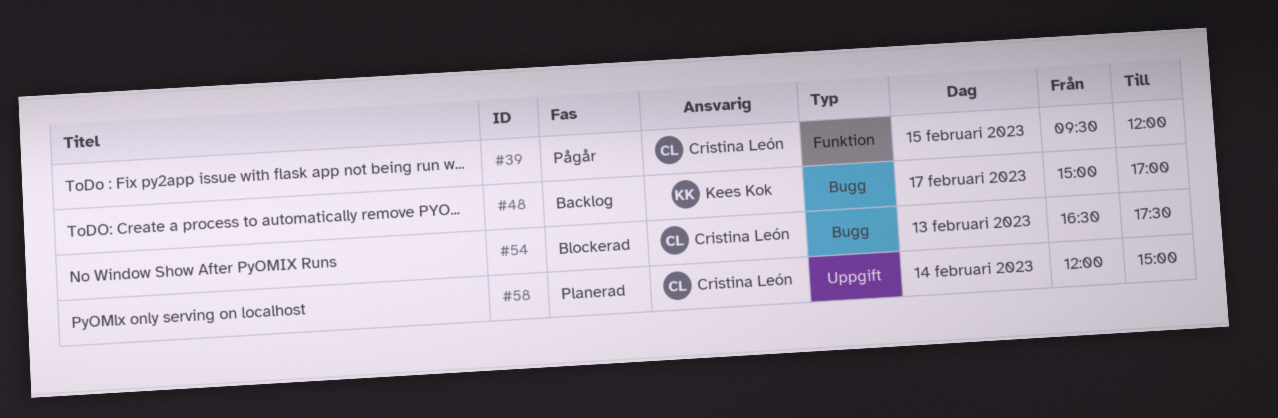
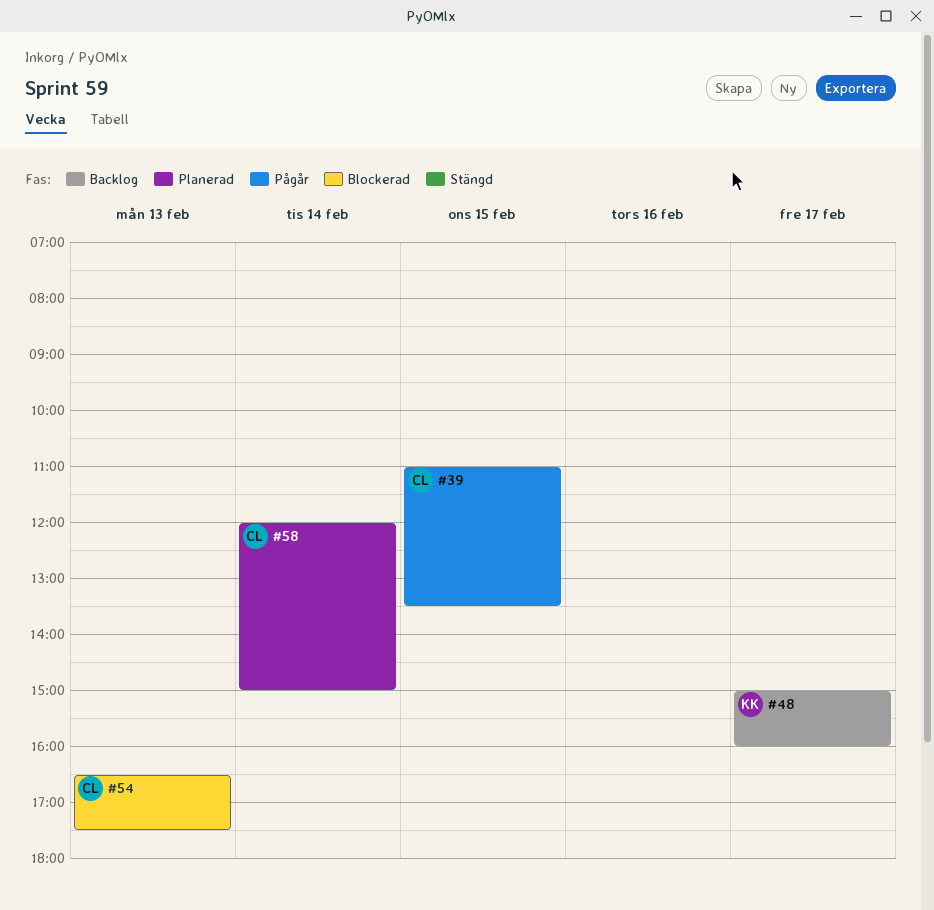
#39, begins: 09:30 -> 11:00
#39, ends: 12:00 -> 13:30
#48, ends: 17:00 -> 16:00

